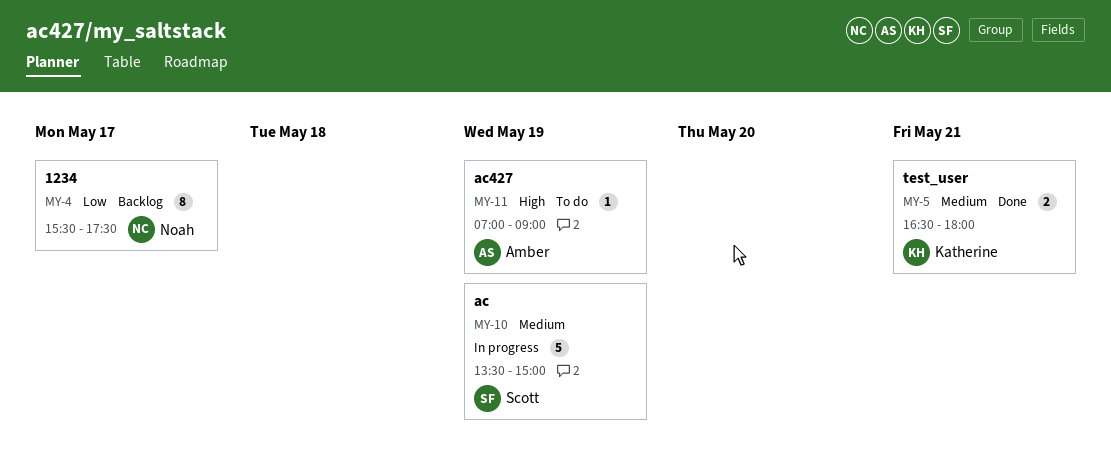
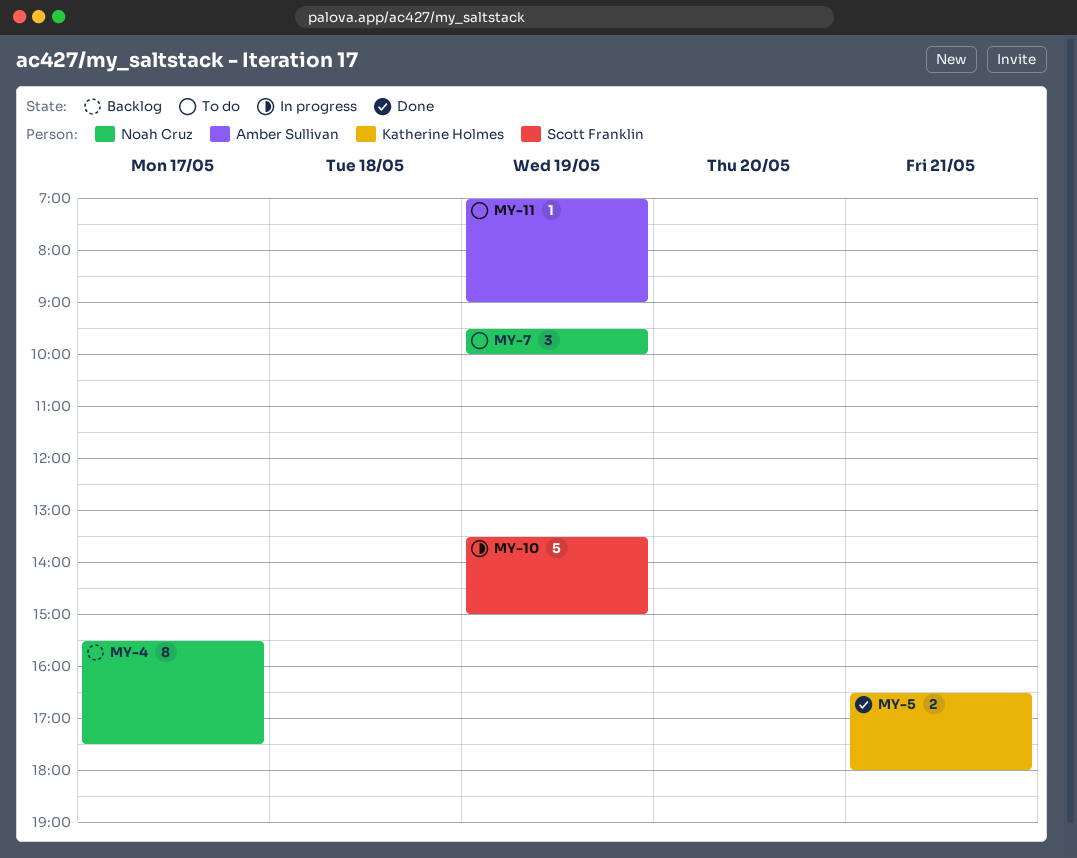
MY-7: none -> present

